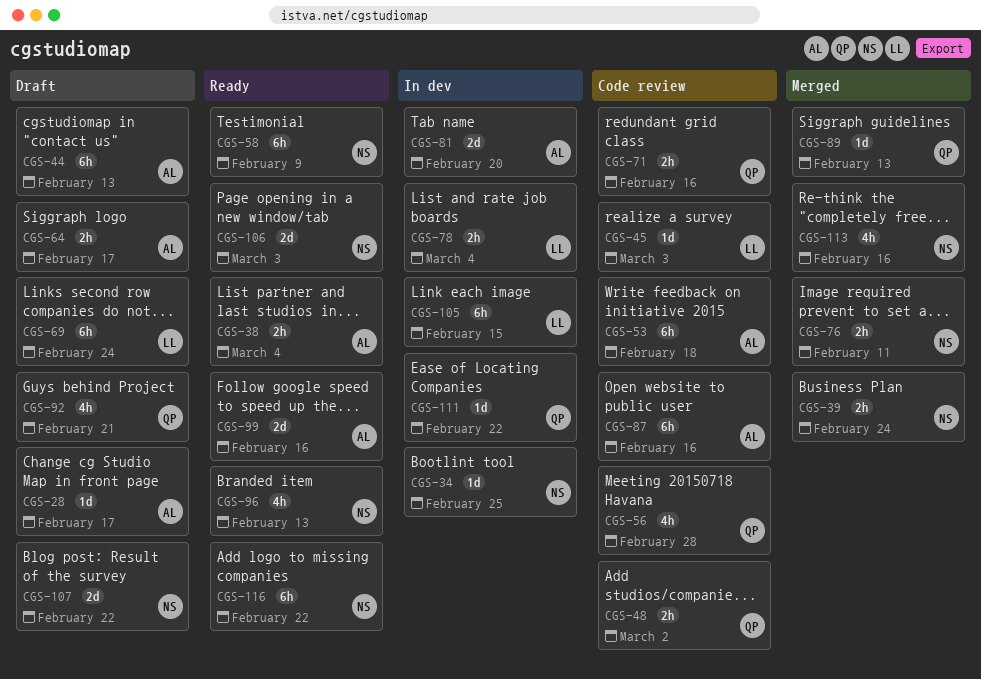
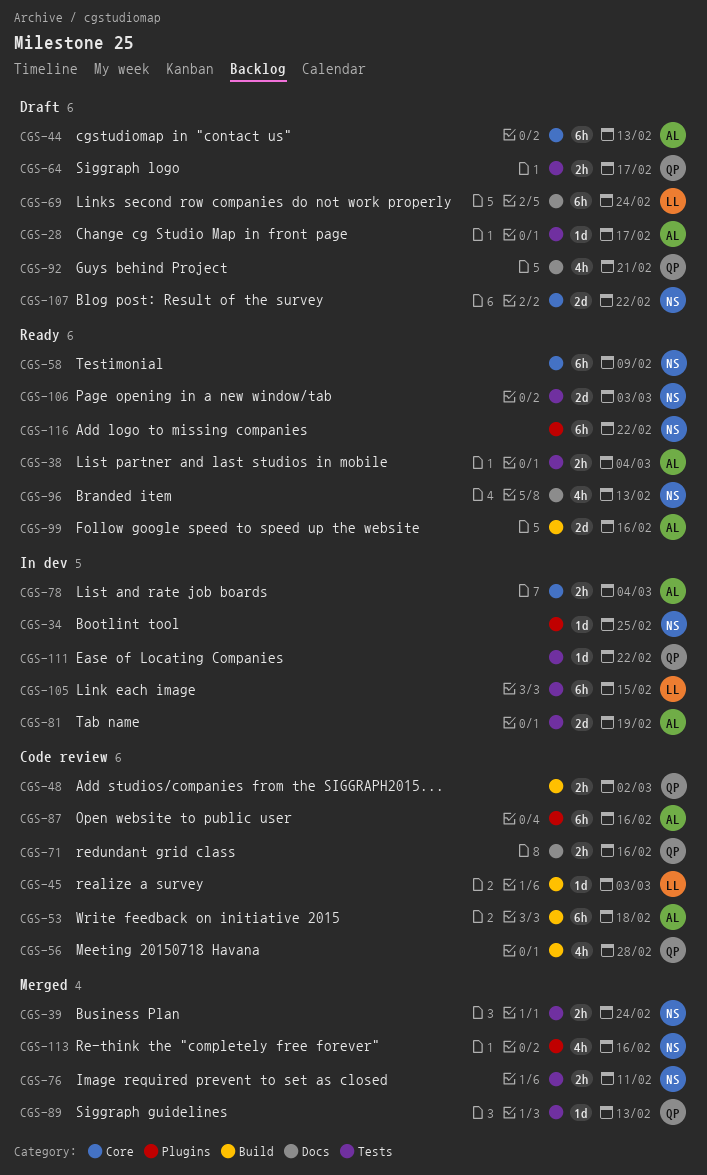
CGS-64, owner: AL -> QP
CGS-78, owner: LL -> AL
CGS-81, due: Feb 20 -> Feb 19

